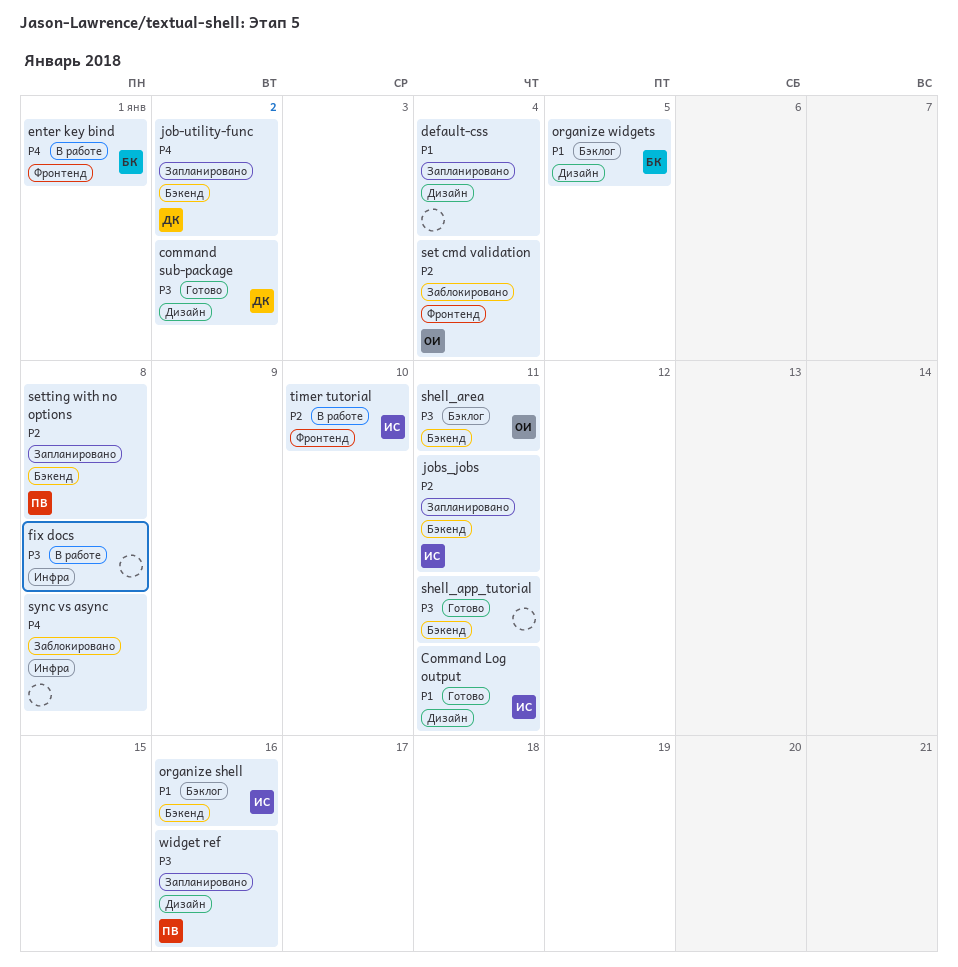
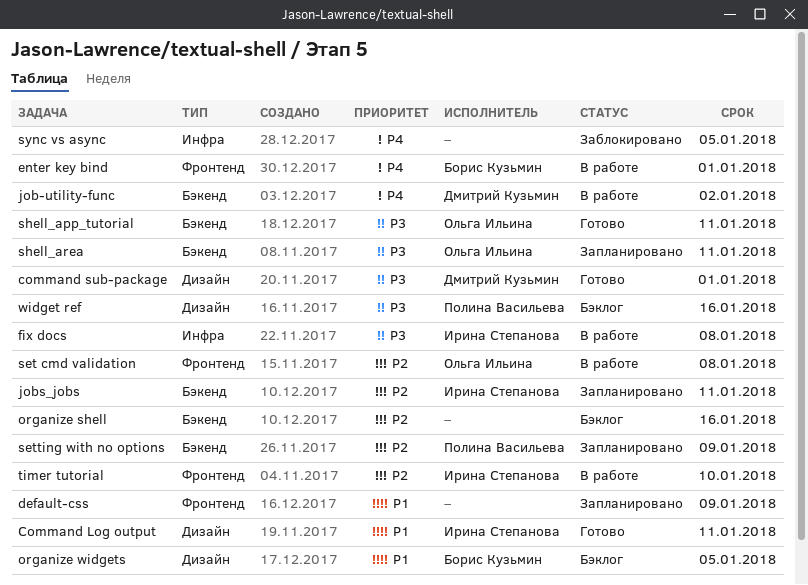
command sub-package, due: Jan 2 -> Jan 1
default-css, label: Дизайн -> Фронтенд
default-css, due: Jan 4 -> Jan 9
fix docs, owner: none -> Ирина Степанова
job-utility-func, status: Запланировано -> В работе
organize shell, owner: Ирина Степанова -> none
organize shell, priority: P1 -> P2
set cmd validation, status: Заблокировано -> В работе
set cmd validation, due: Jan 4 -> Jan 8
setting with no options, due: Jan 8 -> Jan 9
shell_app_tutorial, owner: none -> Ольга Ильина
shell_area, status: Бэклог -> Запланировано
sync vs async, due: Jan 8 -> Jan 5
widget ref, status: Запланировано -> Бэклог

